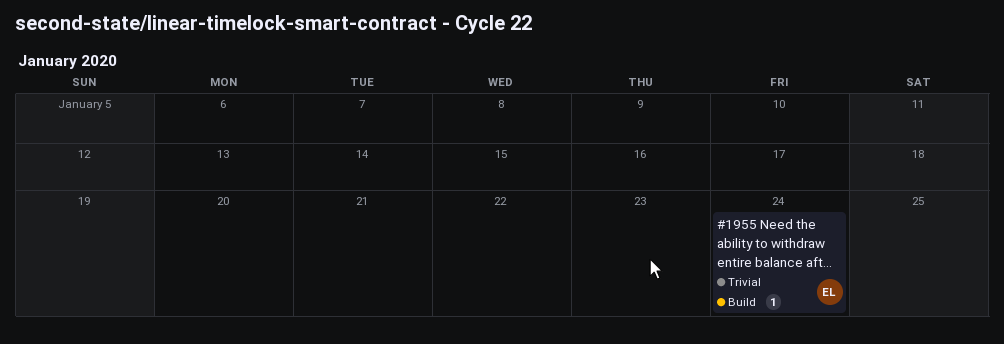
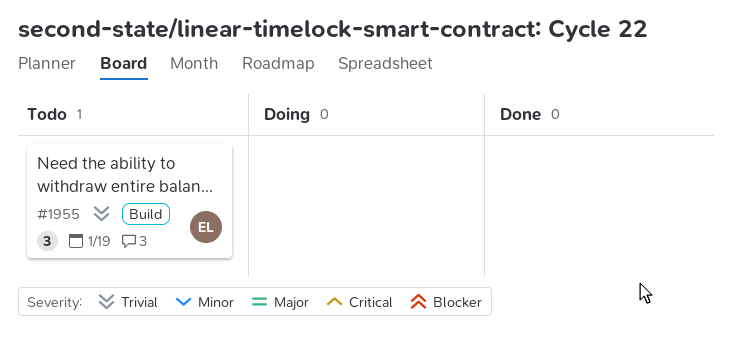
#1955, estimate: 1 -> 3
#1955, due: Jan 24 -> Jan 19

